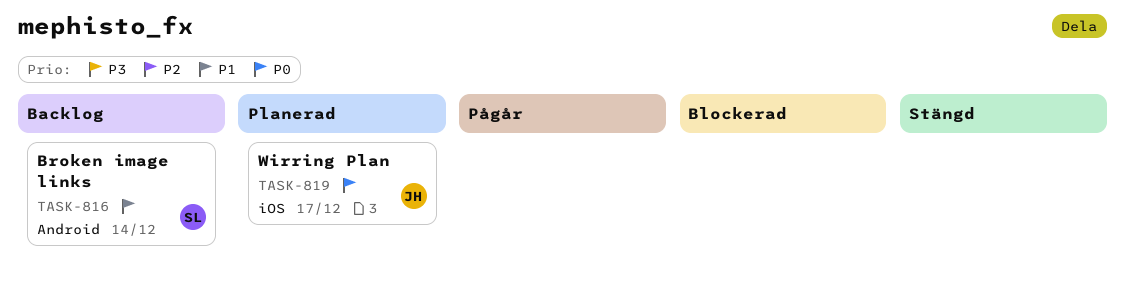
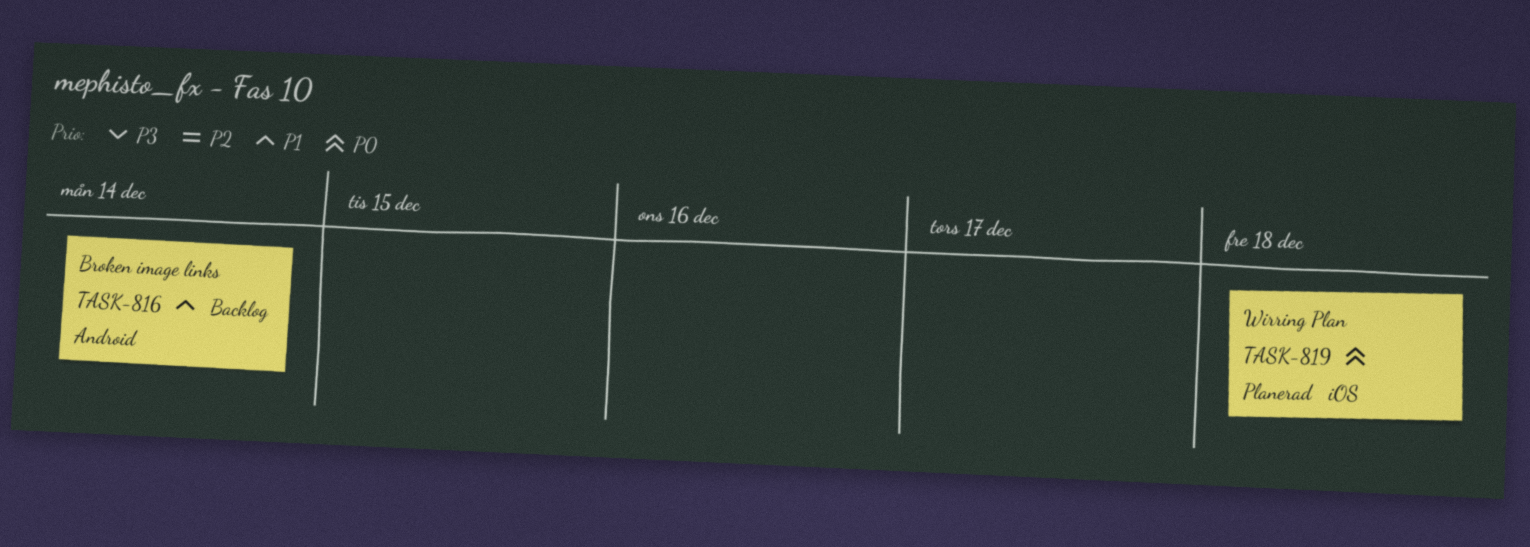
TASK-819, due: Dec 17 -> Dec 18

